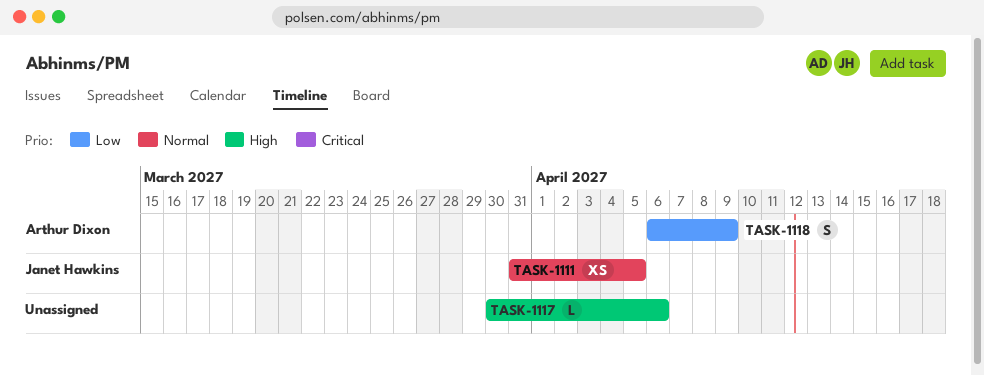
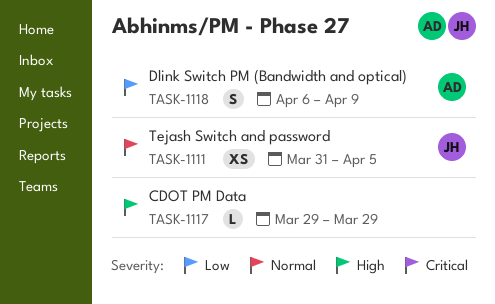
TASK-1117, start: Mar 30 -> Mar 29
TASK-1117, due: Apr 6 -> Mar 29

